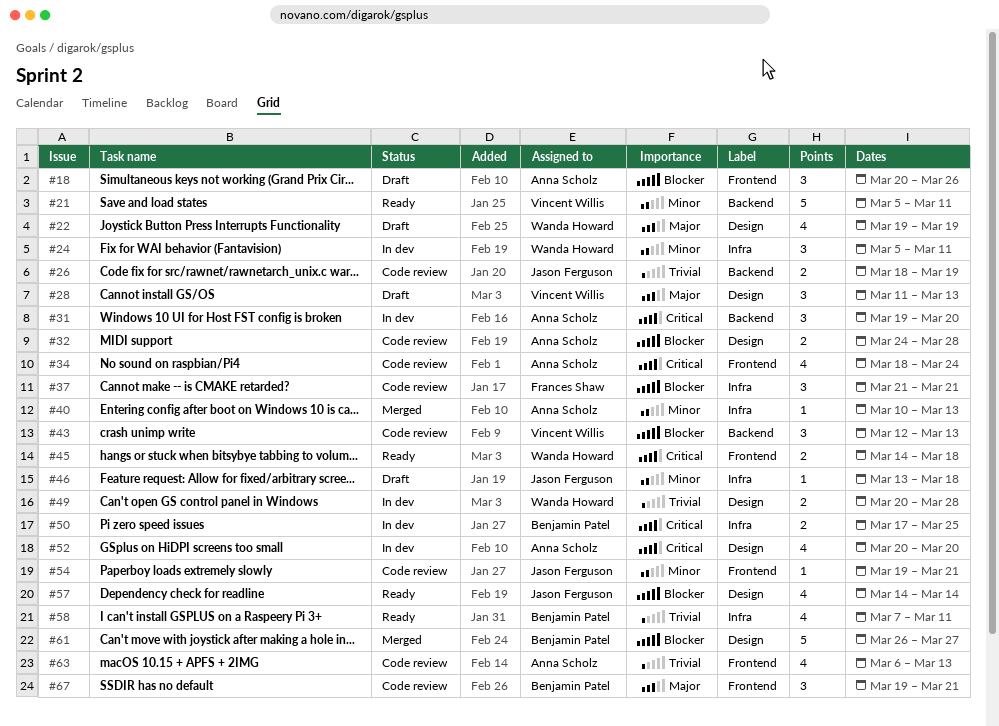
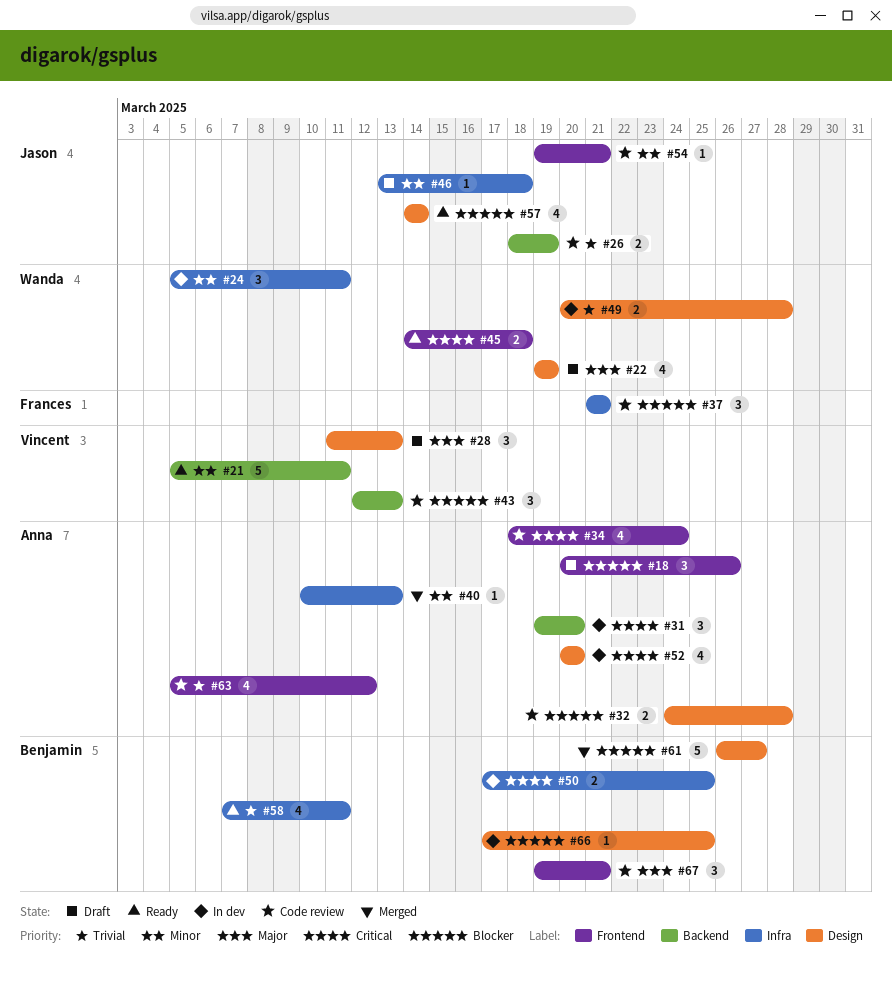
#63, start: Mar 6 -> Mar 5
#63, due: Mar 13 -> Mar 12
#66: none -> present

